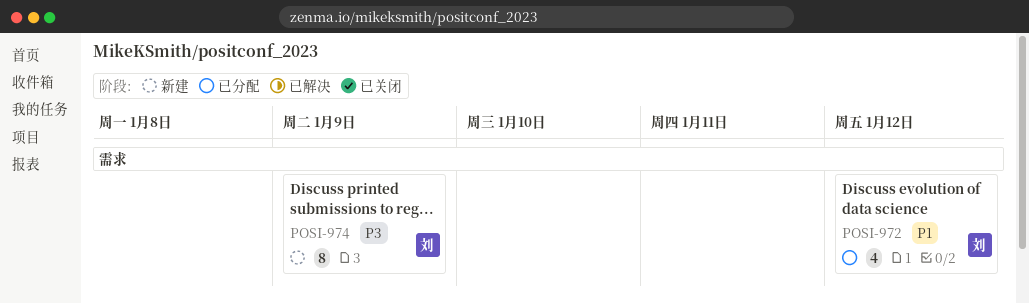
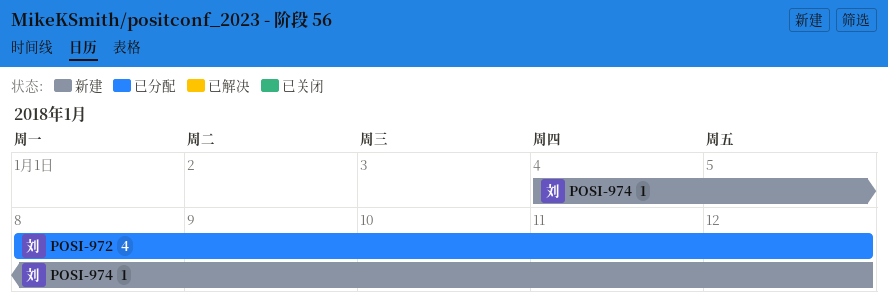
POSI-974, estimate: 8 -> 1
POSI-974, due: Jan 9 -> Jan 12

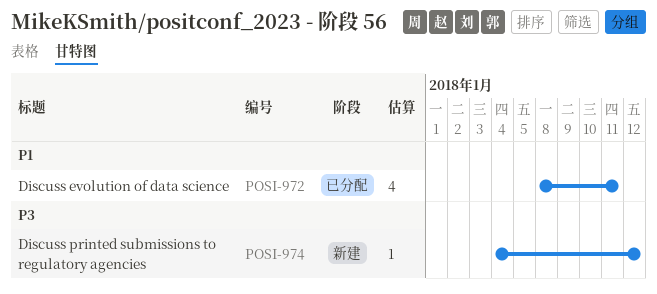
POSI-972, due: Jan 12 -> Jan 11

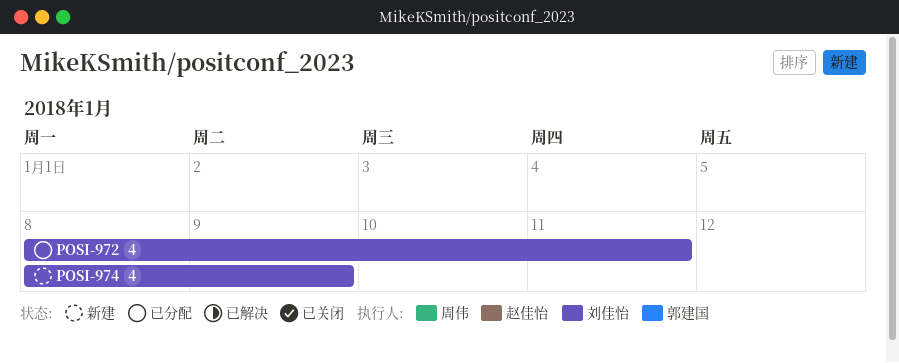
POSI-974, estimate: 1 -> 4
POSI-974, start: Jan 4 -> Jan 8
POSI-974, due: Jan 12 -> Jan 9

